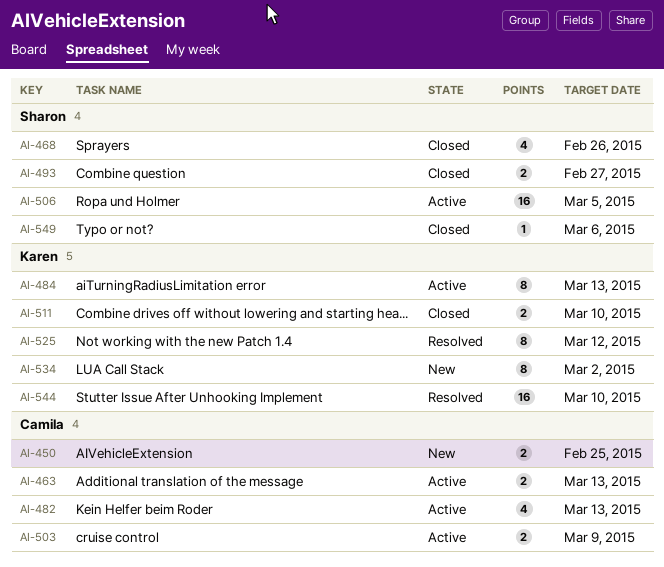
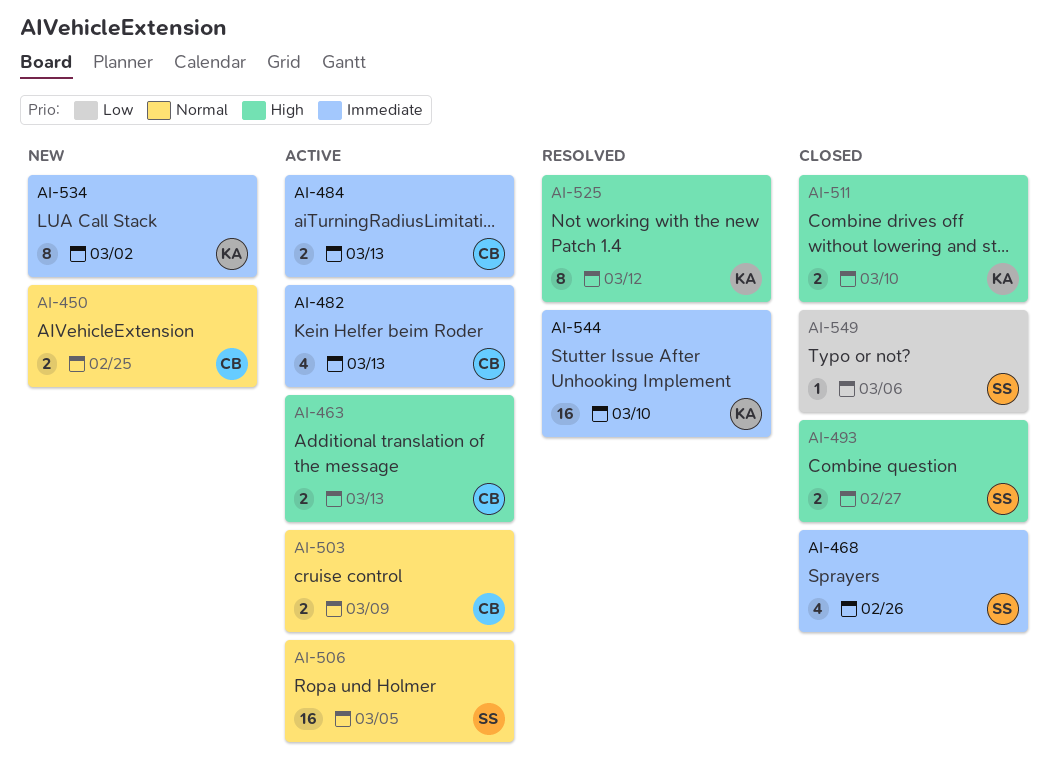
AI-484, owner: Karen -> Camila
AI-484, estimate: 8 -> 2

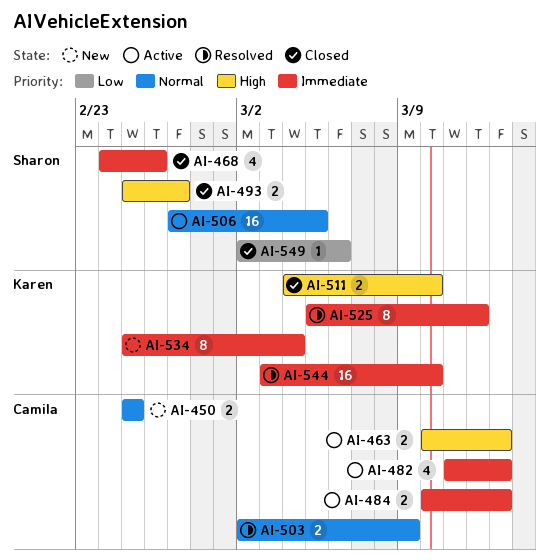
AI-503, status: Active -> Resolved
AI-525, priority: High -> Immediate
AI-534, due: Mar 2 -> Mar 4

